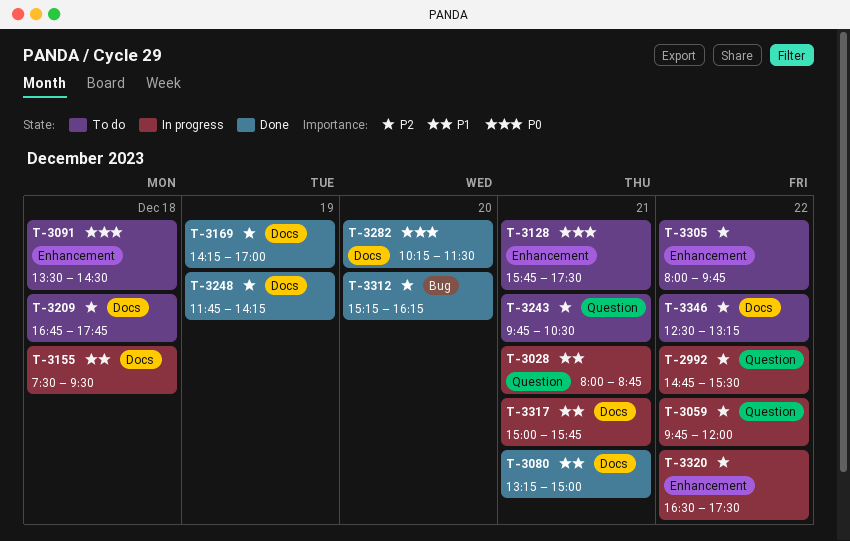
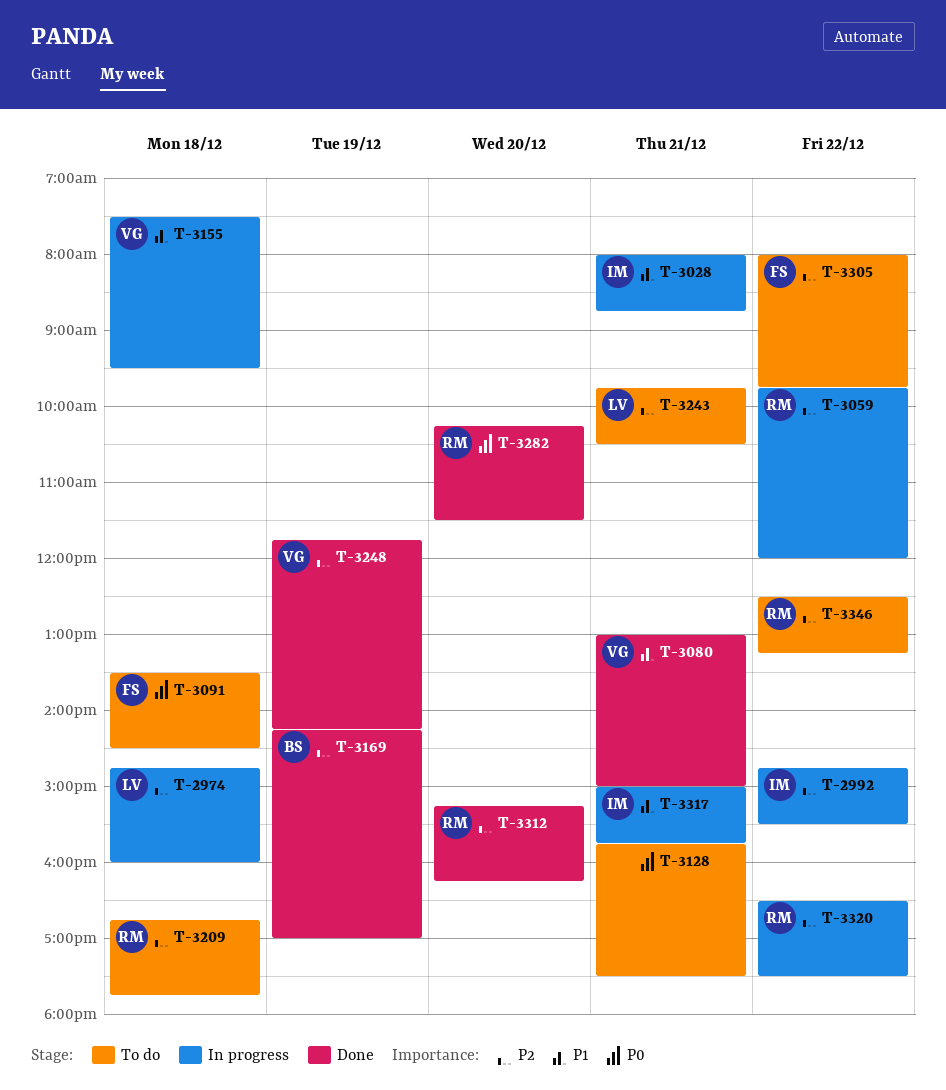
T-2974: none -> present
T-3080, begins: 13:15 -> 13:00

